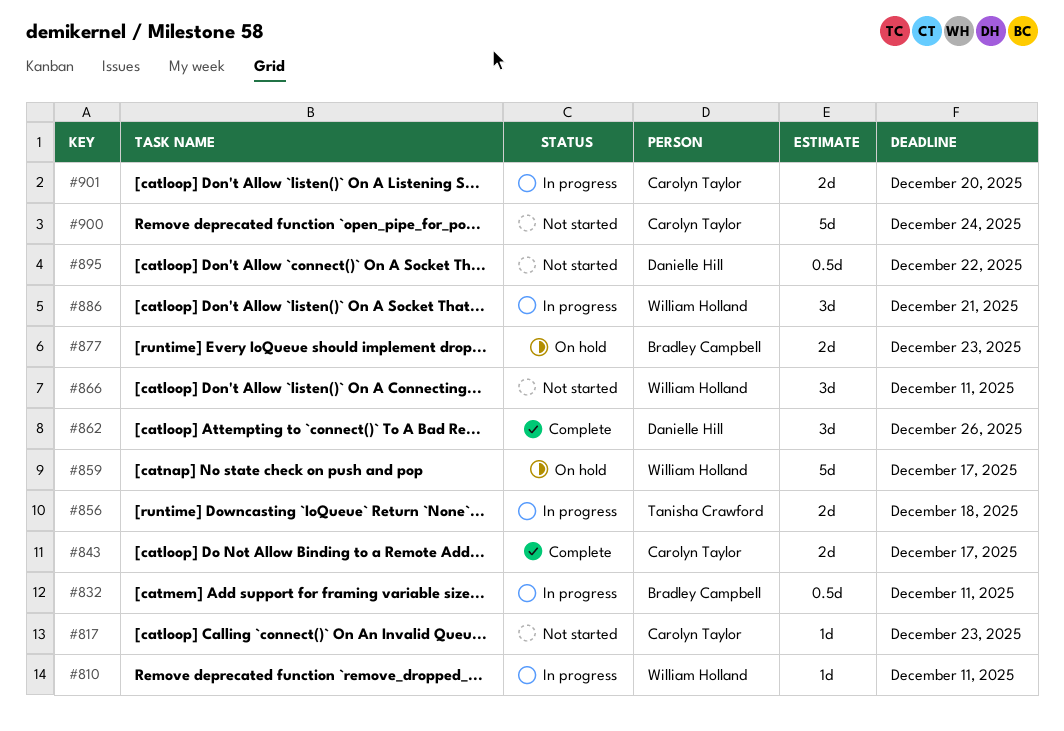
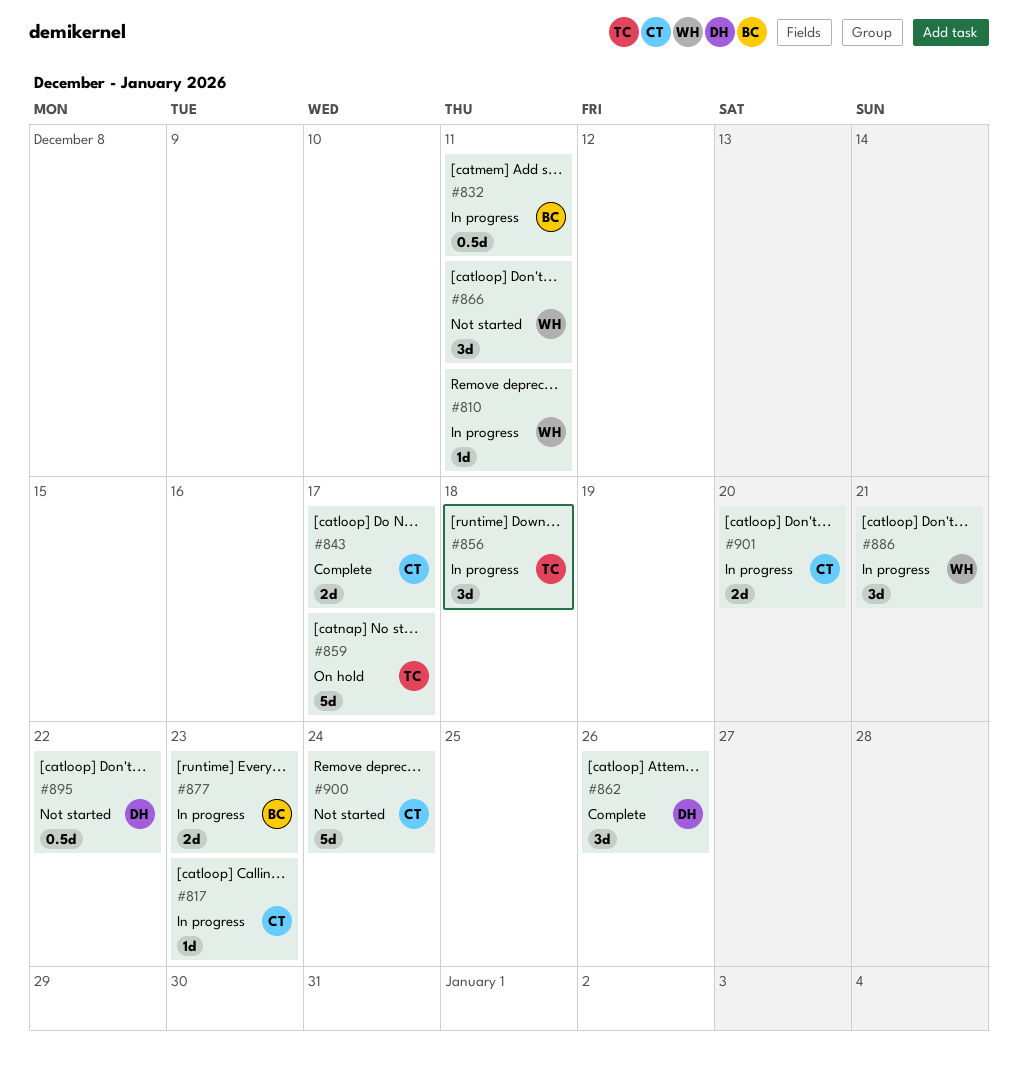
#817, status: Not started -> In progress
#856, estimate: 2d -> 3d
#859, owner: William Holland -> Tanisha Crawford
#877, status: On hold -> In progress

